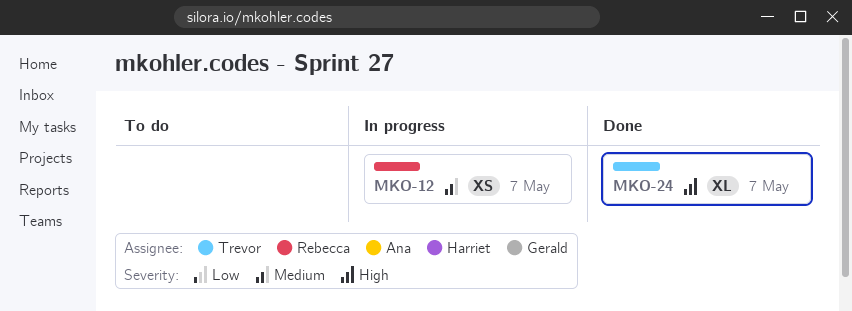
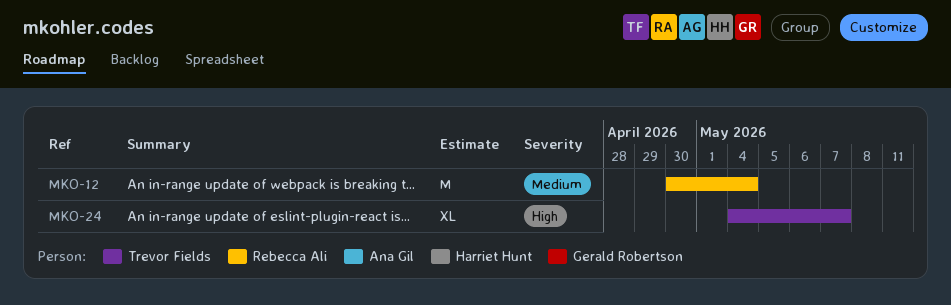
MKO-12, estimate: XS -> M
MKO-12, due: May 7 -> May 4

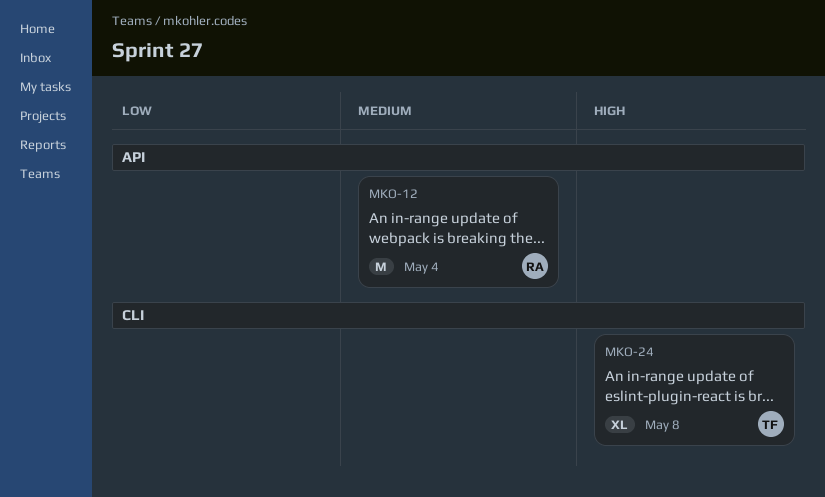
MKO-24, due: May 7 -> May 8

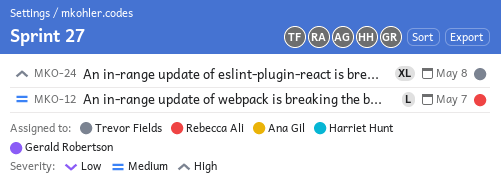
MKO-12, estimate: M -> L
MKO-12, due: May 4 -> May 7

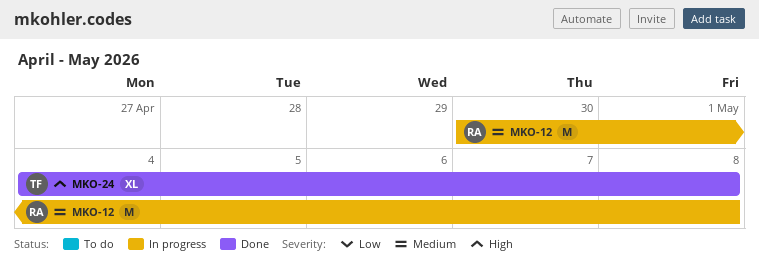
MKO-12, estimate: L -> M
MKO-12, due: May 7 -> May 8

